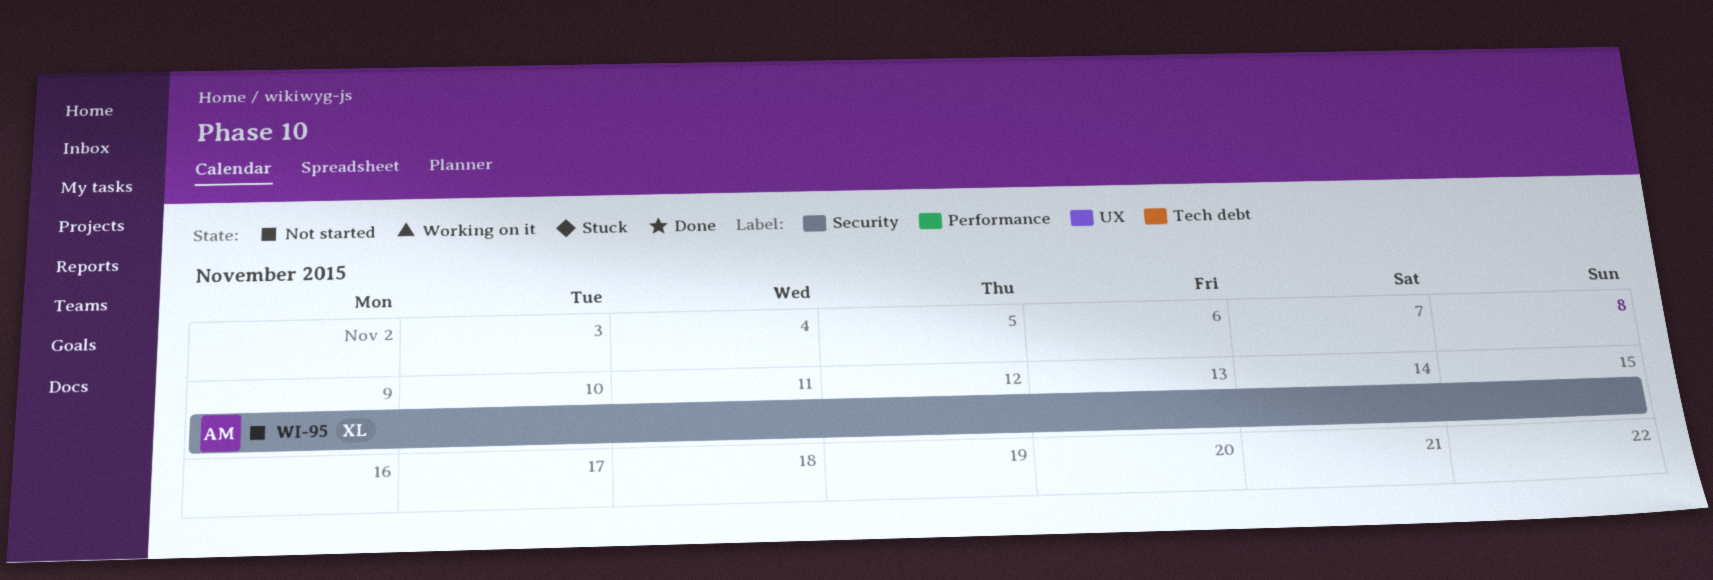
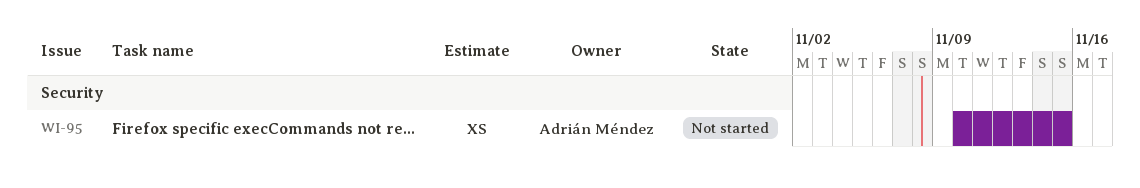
WI-95, estimate: XL -> XS
WI-95, start: Nov 9 -> Nov 10

